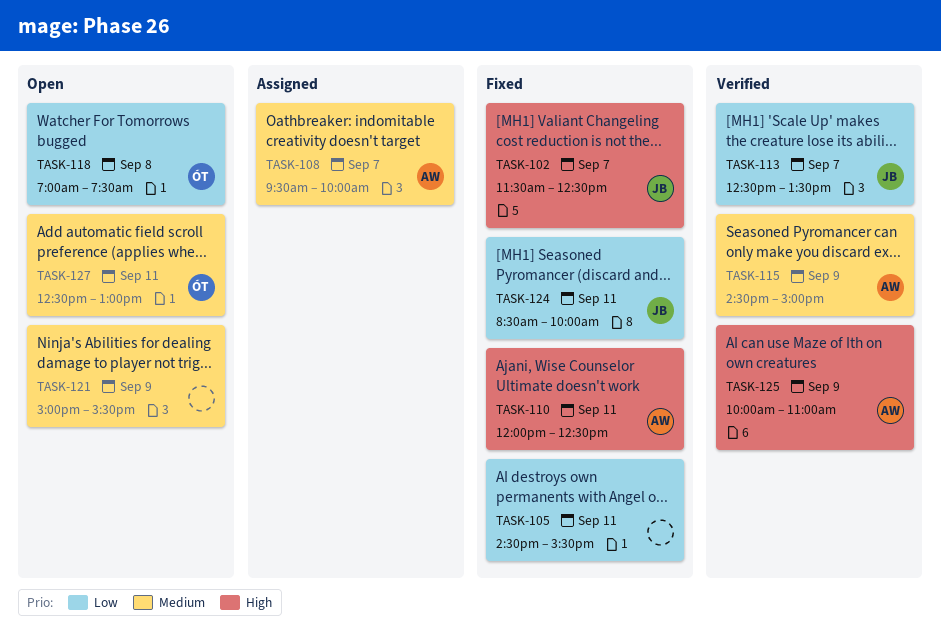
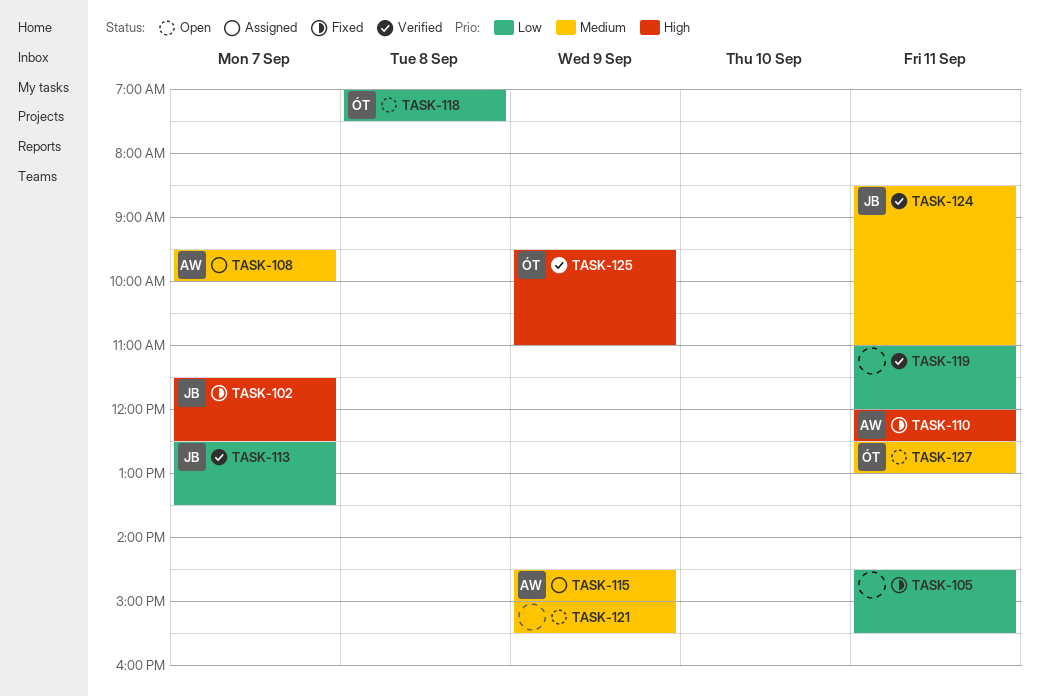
TASK-115, status: Verified -> Assigned
TASK-119: none -> present
TASK-124, status: Fixed -> Verified
TASK-124, priority: Low -> Medium
TASK-124, ends: 10:00 -> 11:00
TASK-125, owner: AW -> ÓT
TASK-125, begins: 10:00 -> 09:30

